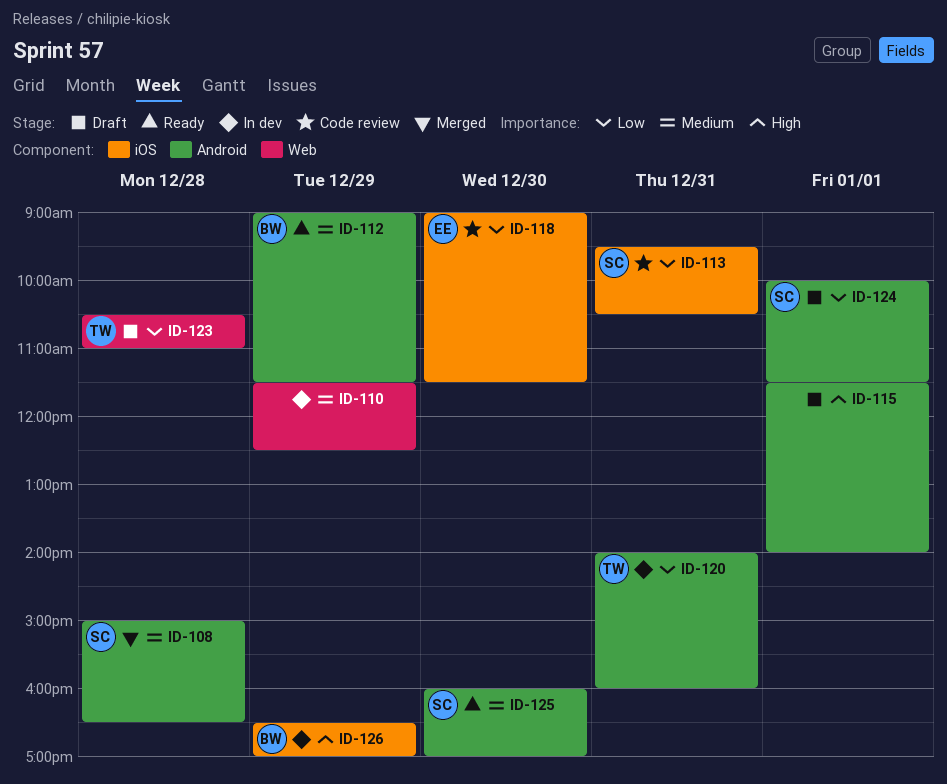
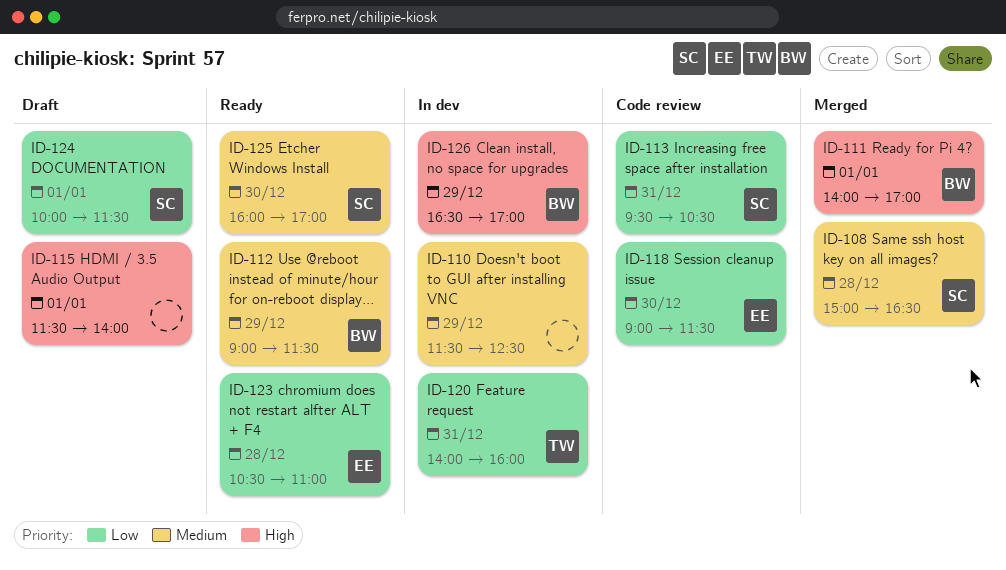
ID-111: none -> present
ID-123, status: Draft -> Ready
ID-123, owner: TW -> EE

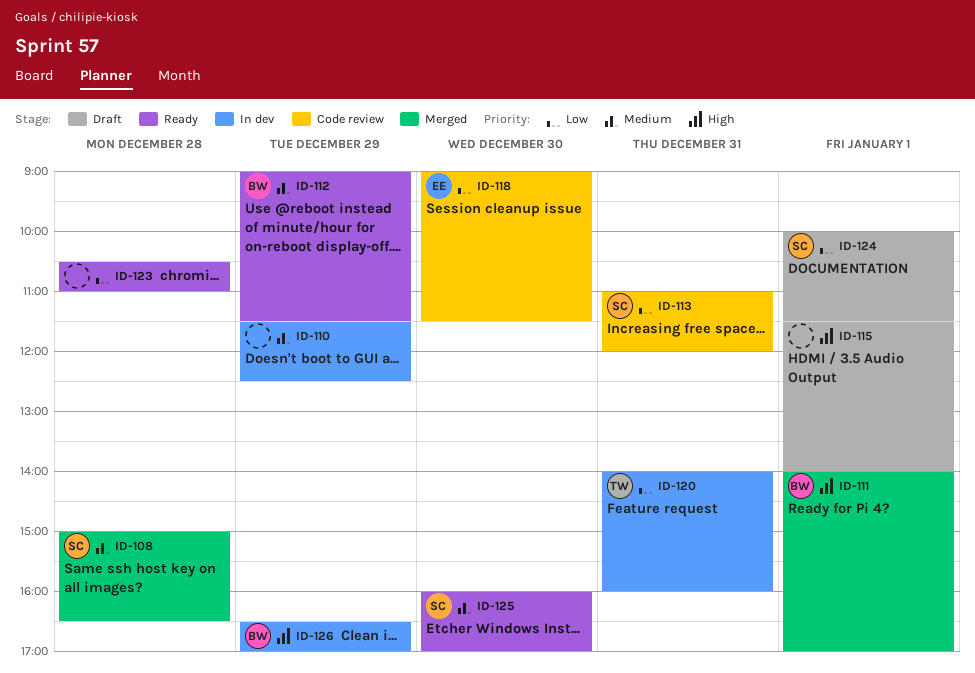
ID-113, begins: 09:30 -> 11:00
ID-113, ends: 10:30 -> 12:00
ID-123, owner: EE -> none

